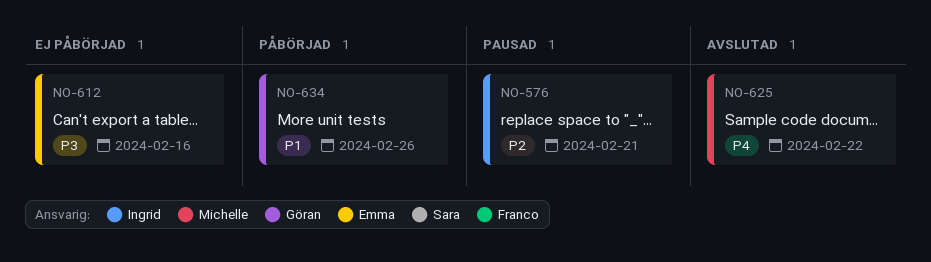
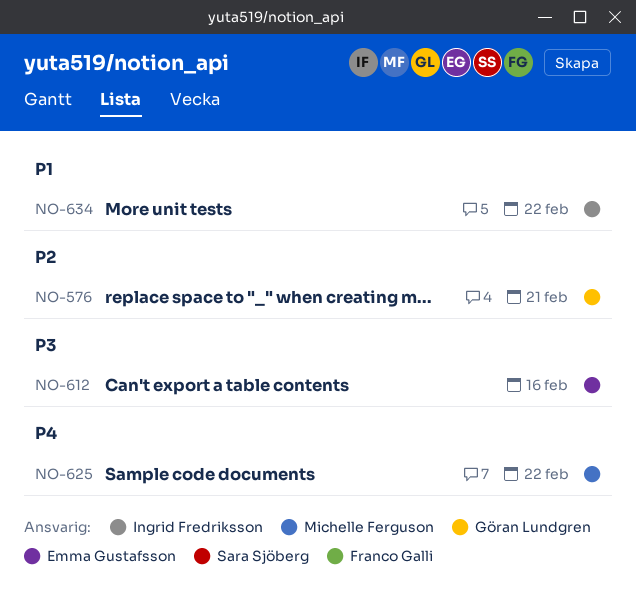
NO-576, owner: Ingrid Fredriksson -> Göran Lundgren
NO-634, owner: Göran Lundgren -> Ingrid Fredriksson
NO-634, due: Feb 26 -> Feb 22

